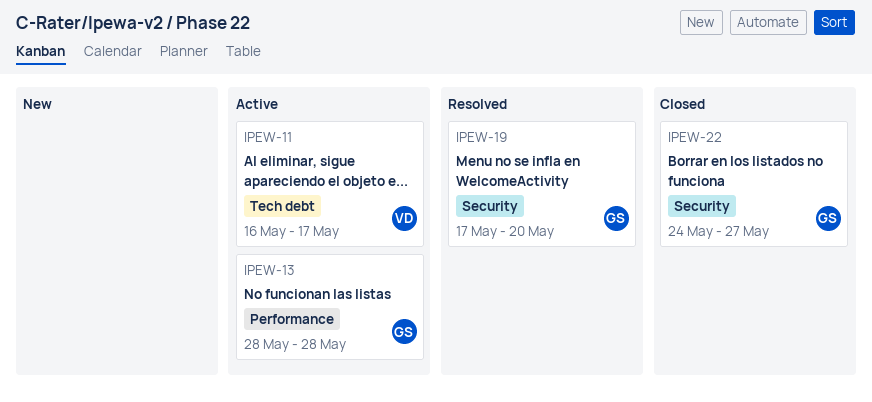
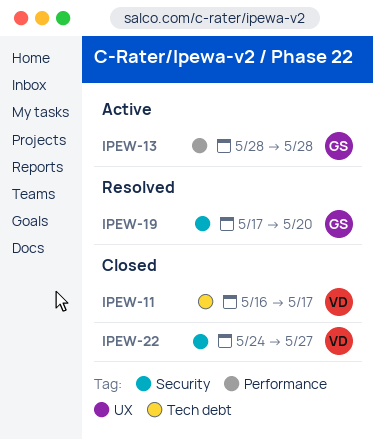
IPEW-11, status: Active -> Closed
IPEW-22, owner: GS -> VD

